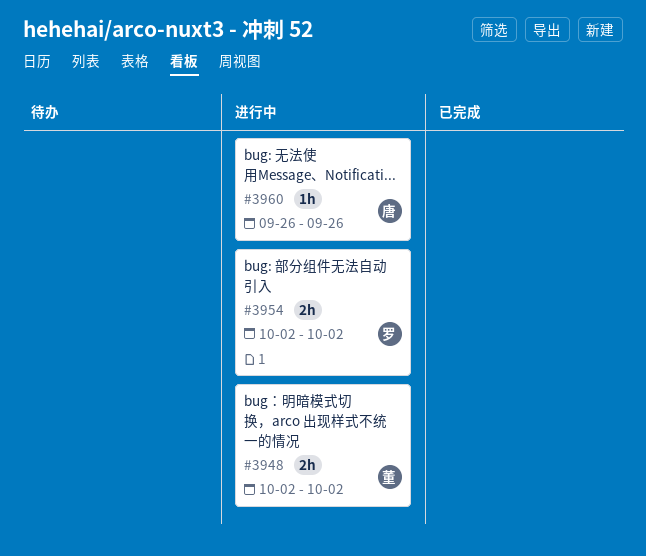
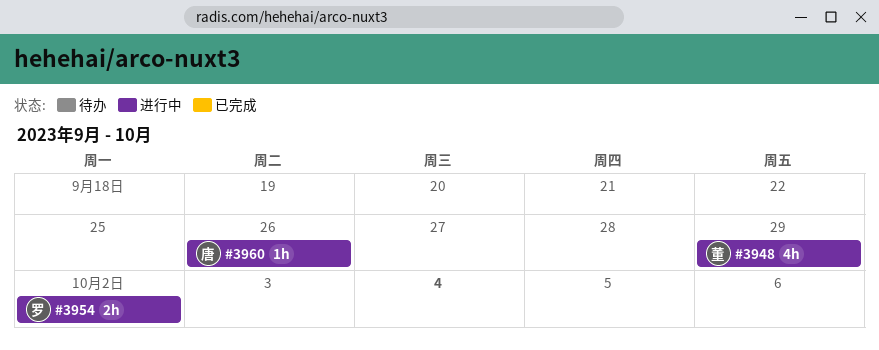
#3948, estimate: 2h -> 4h
#3948, start: Oct 2 -> Sep 29
#3948, due: Oct 2 -> Sep 29

